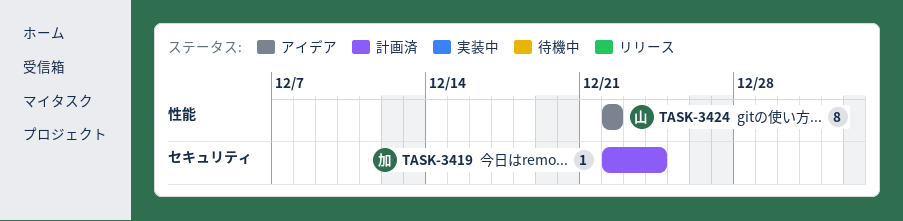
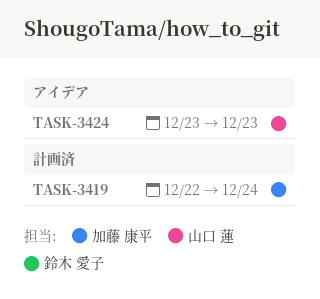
TASK-3424, start: Dec 22 -> Dec 23
TASK-3424, due: Dec 22 -> Dec 23

